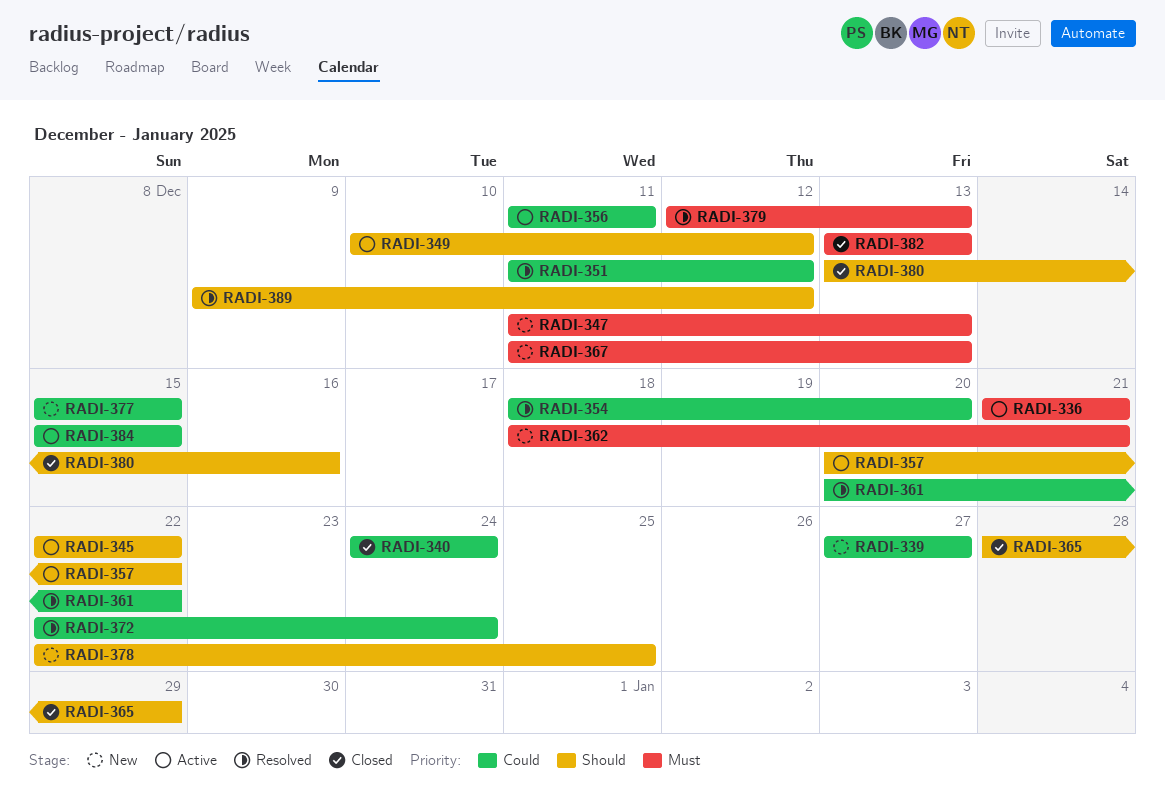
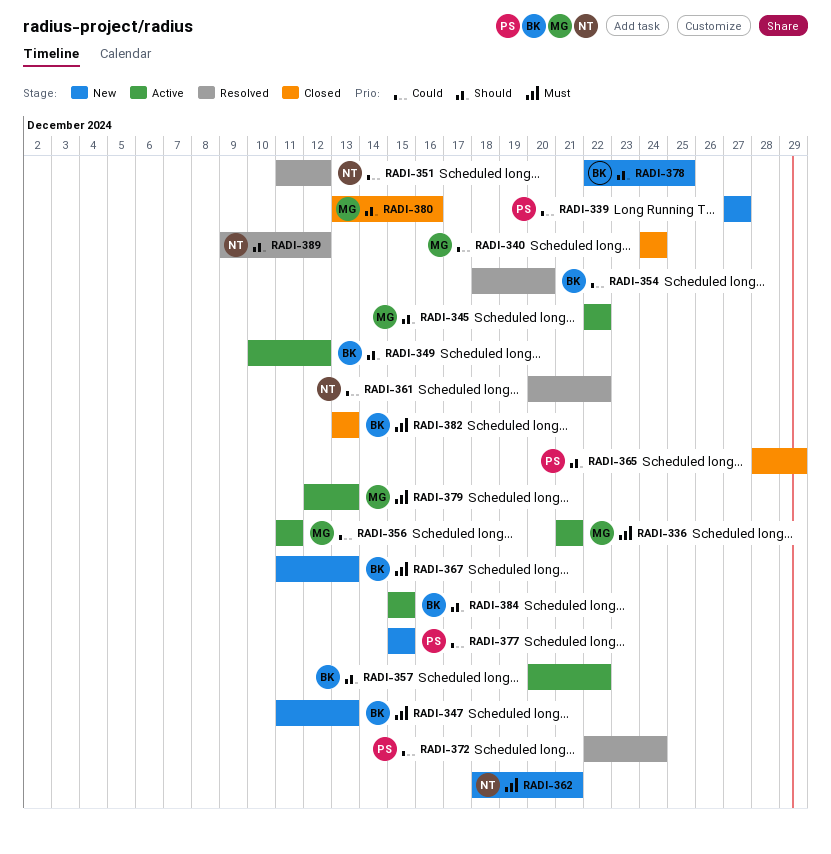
RADI-379, status: Resolved -> Active
RADI-384, priority: Could -> Should

